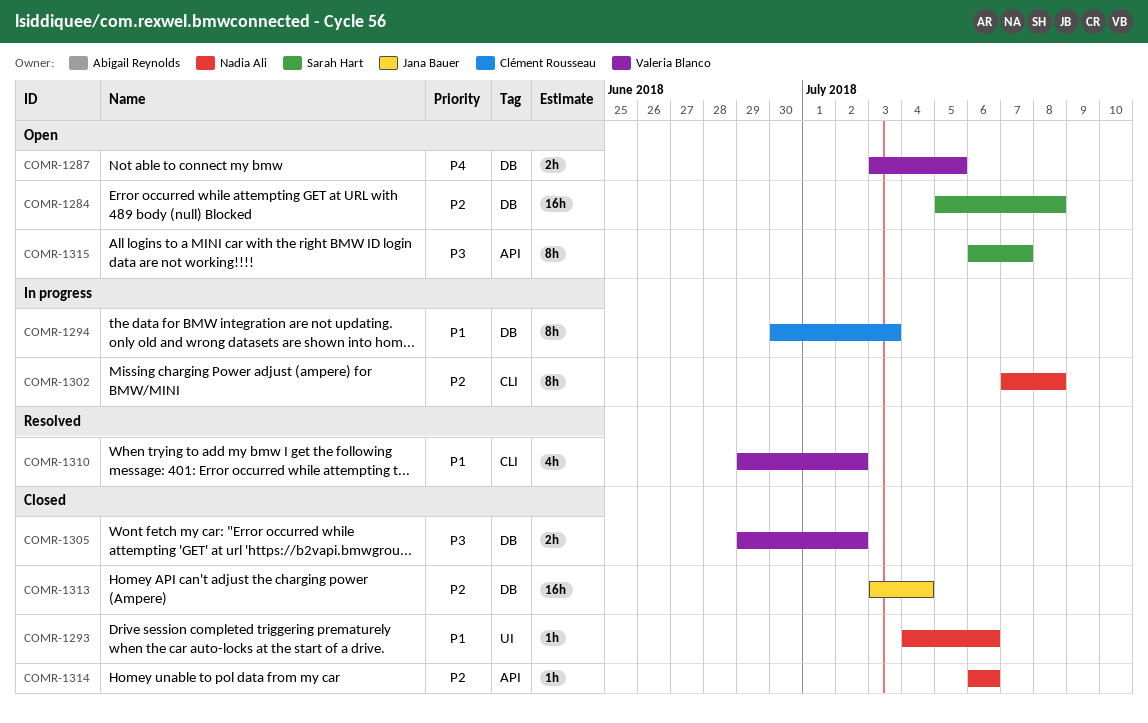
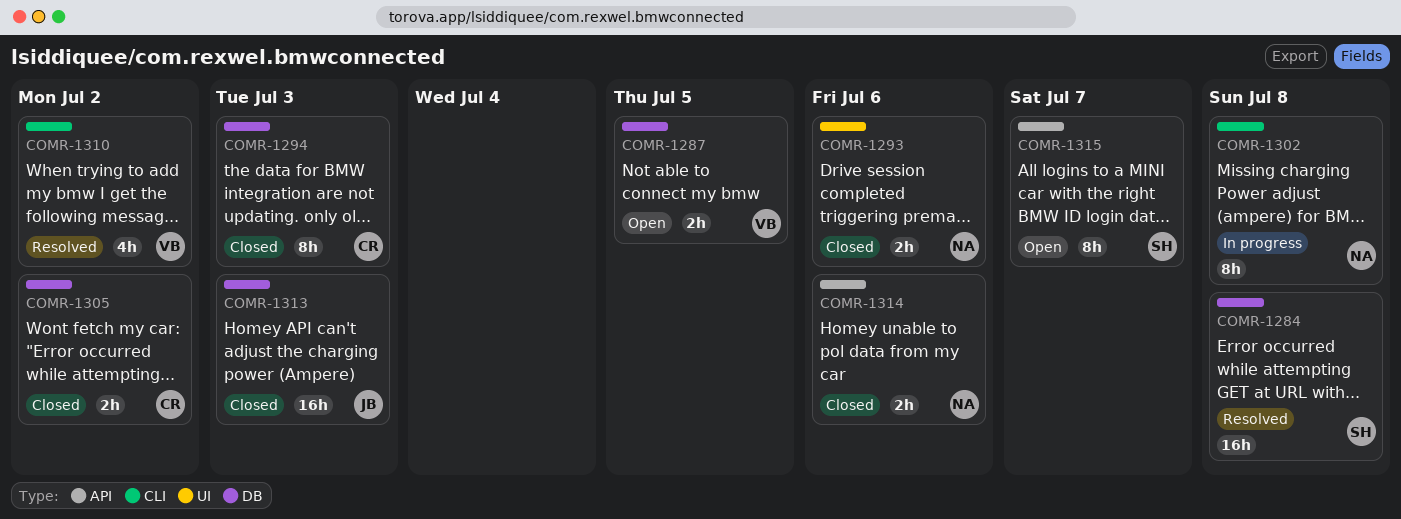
COMR-1284, status: Open -> Resolved
COMR-1293, estimate: 1h -> 2h
COMR-1294, status: In progress -> Closed
COMR-1305, owner: Valeria Blanco -> Clément Rousseau
COMR-1313, due: Jul 4 -> Jul 3
COMR-1314, estimate: 1h -> 2h

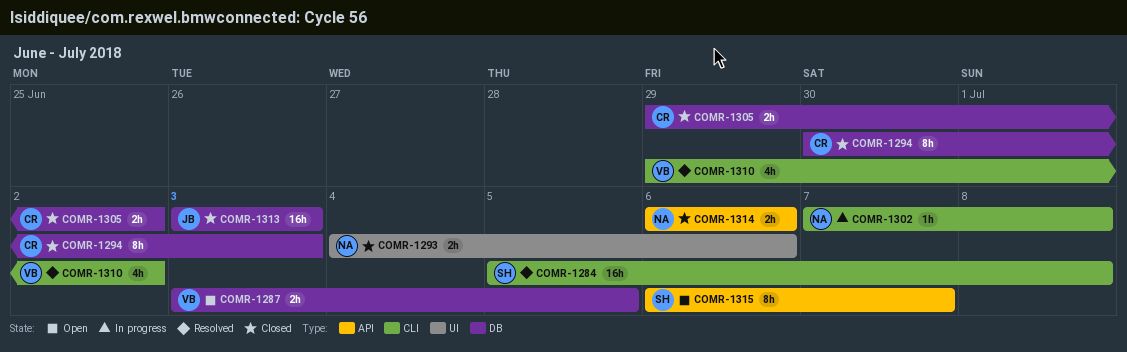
COMR-1284, label: DB -> CLI
COMR-1302, estimate: 8h -> 1h

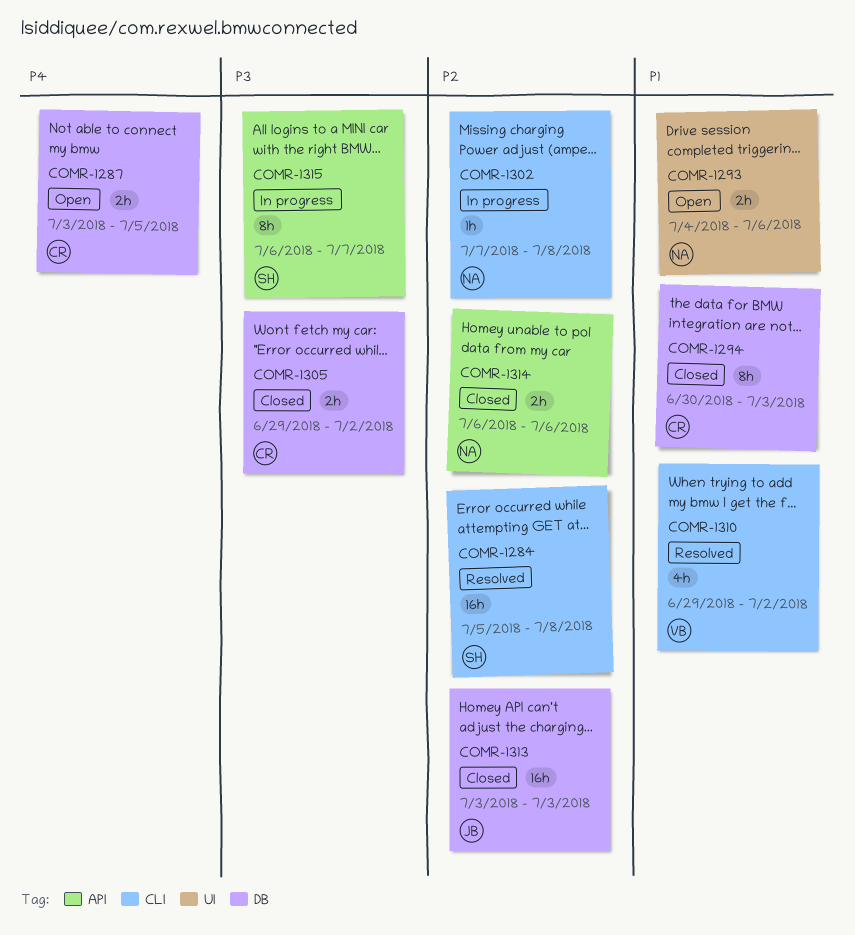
COMR-1287, owner: VB -> CR
COMR-1293, status: Closed -> Open
COMR-1315, status: Open -> In progress

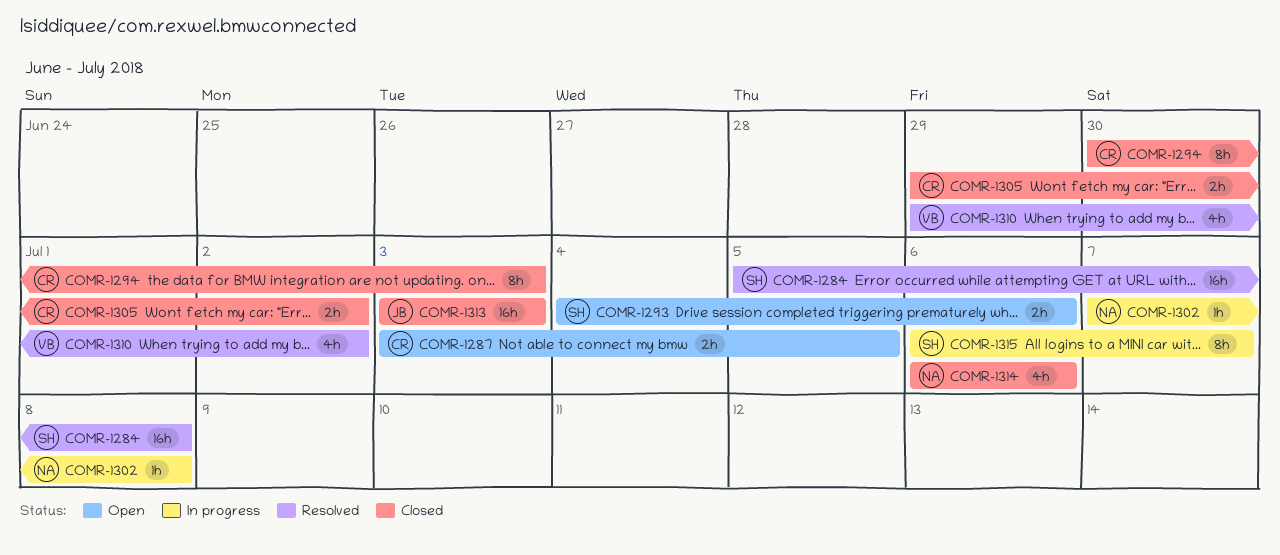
COMR-1293, owner: NA -> SH
COMR-1314, estimate: 2h -> 4h

